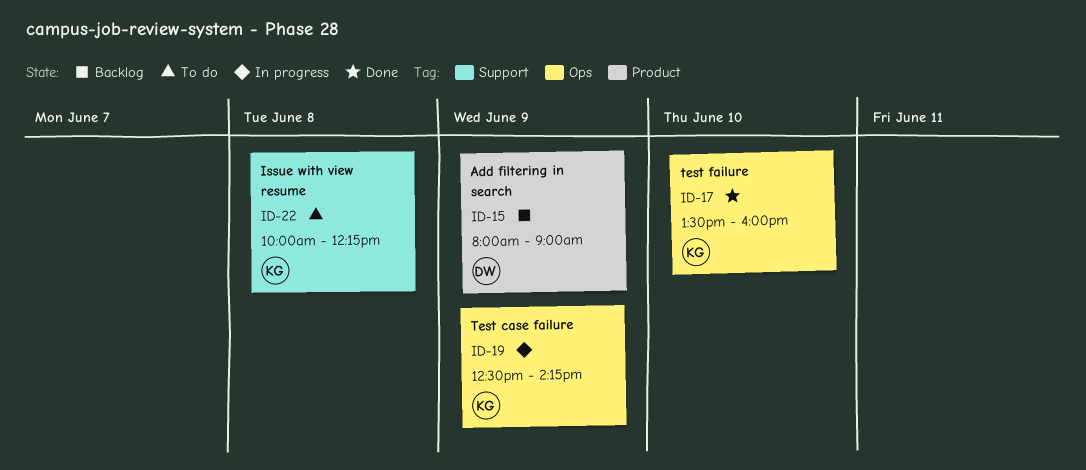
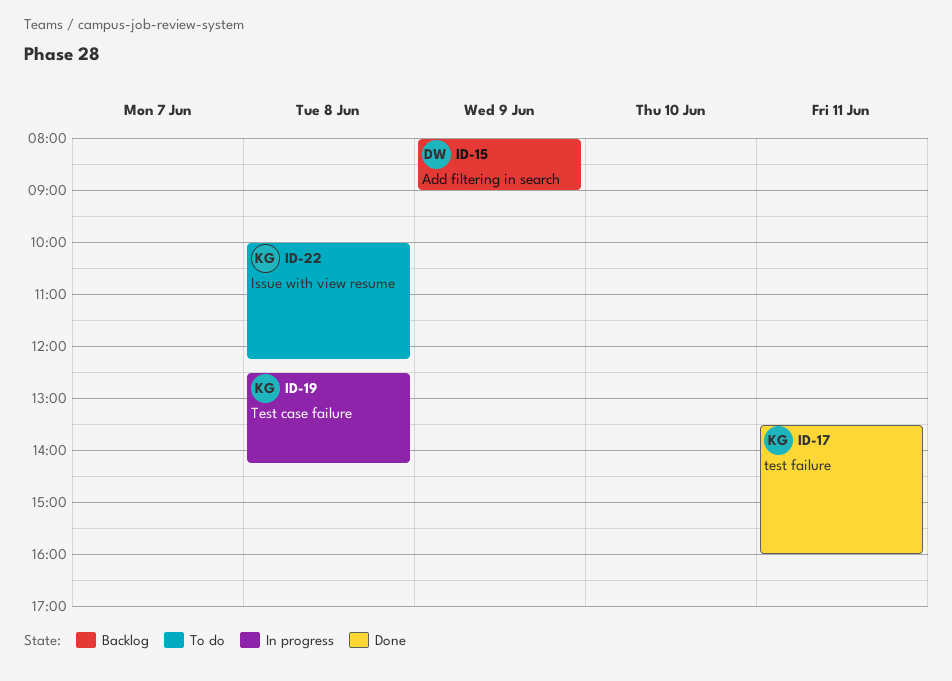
ID-17, day: Jun 10 -> Jun 11
ID-19, day: Jun 9 -> Jun 8

